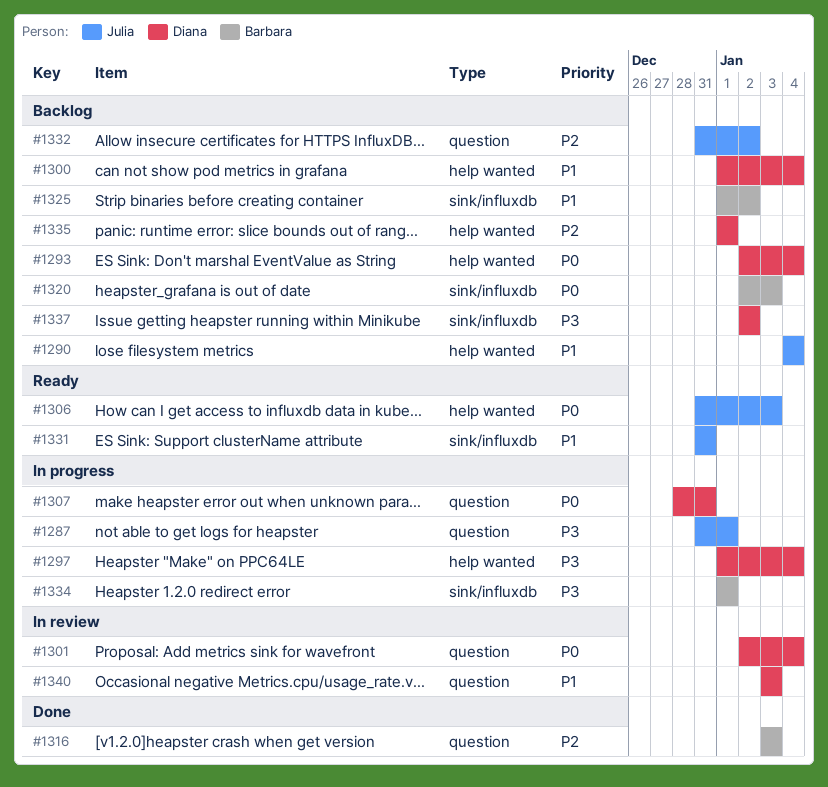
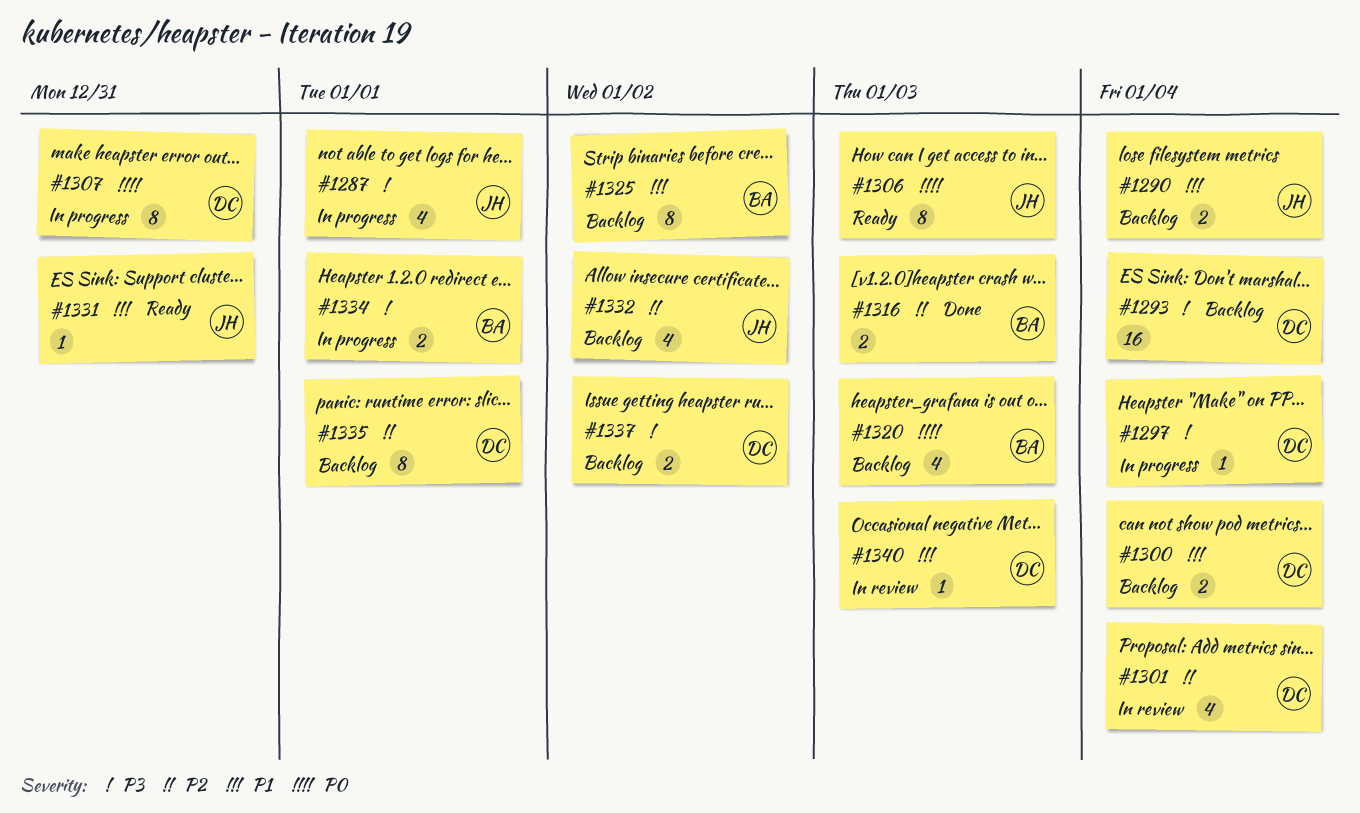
#1293, priority: P0 -> P3
#1301, priority: P0 -> P2

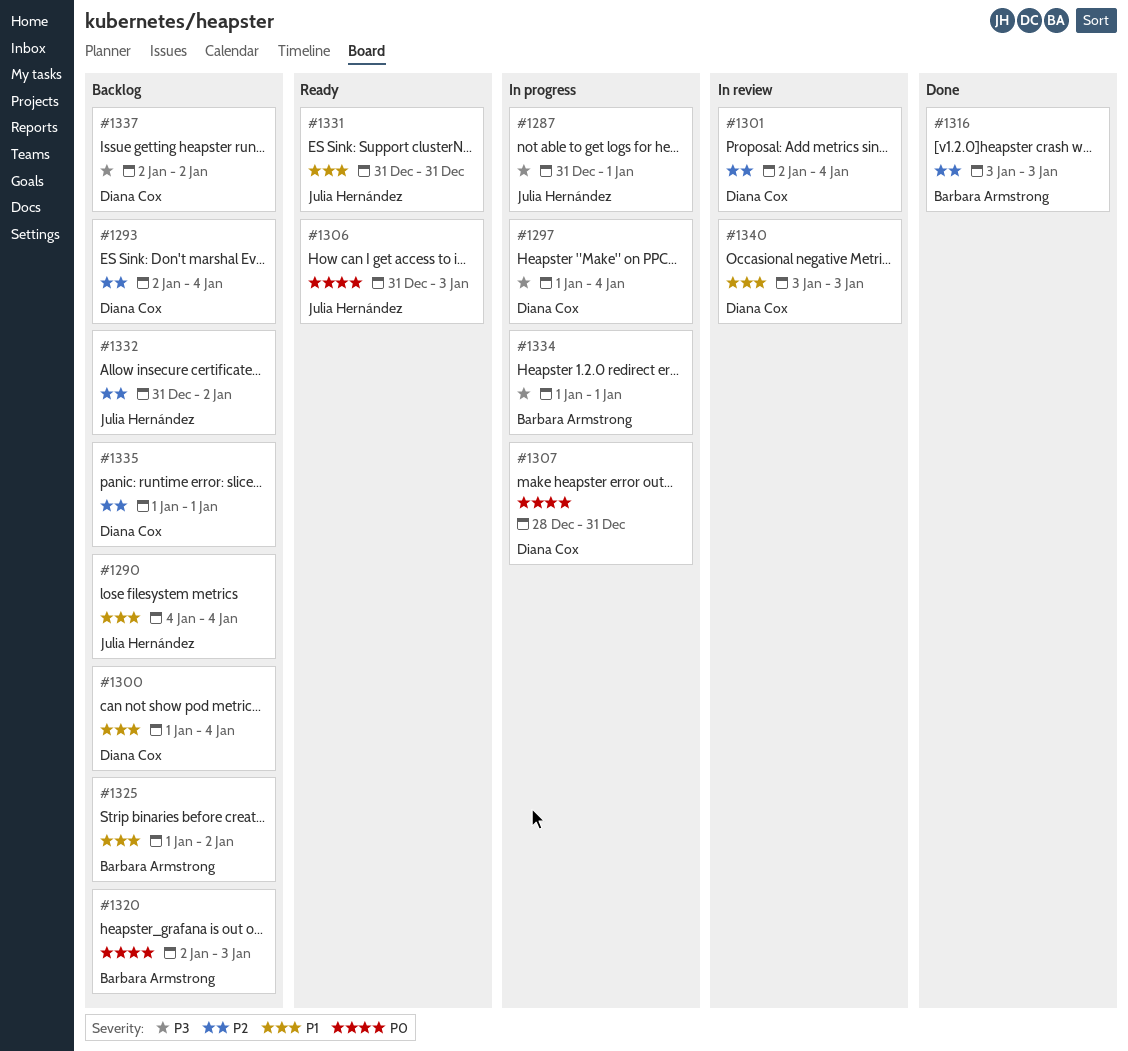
#1293, priority: P3 -> P2

